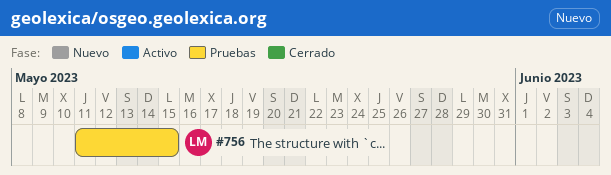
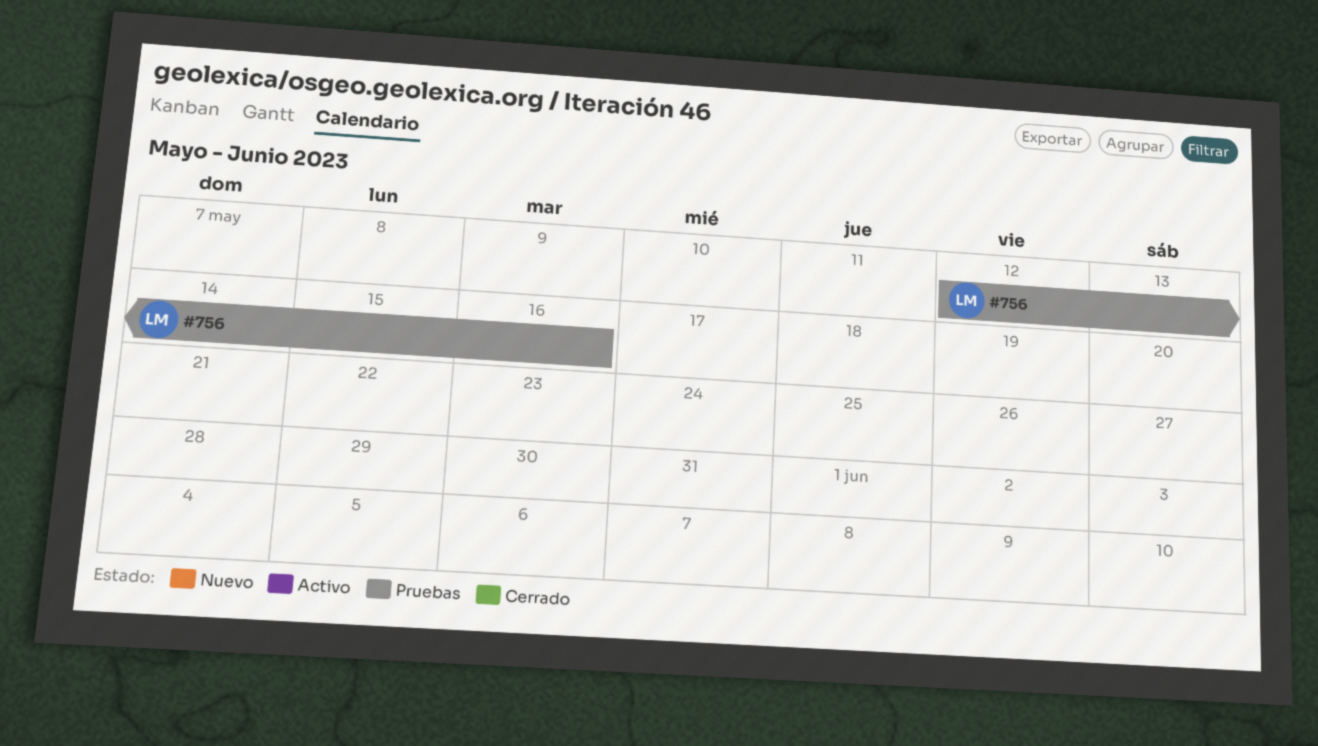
#756, start: May 11 -> May 12
#756, due: May 15 -> May 16

